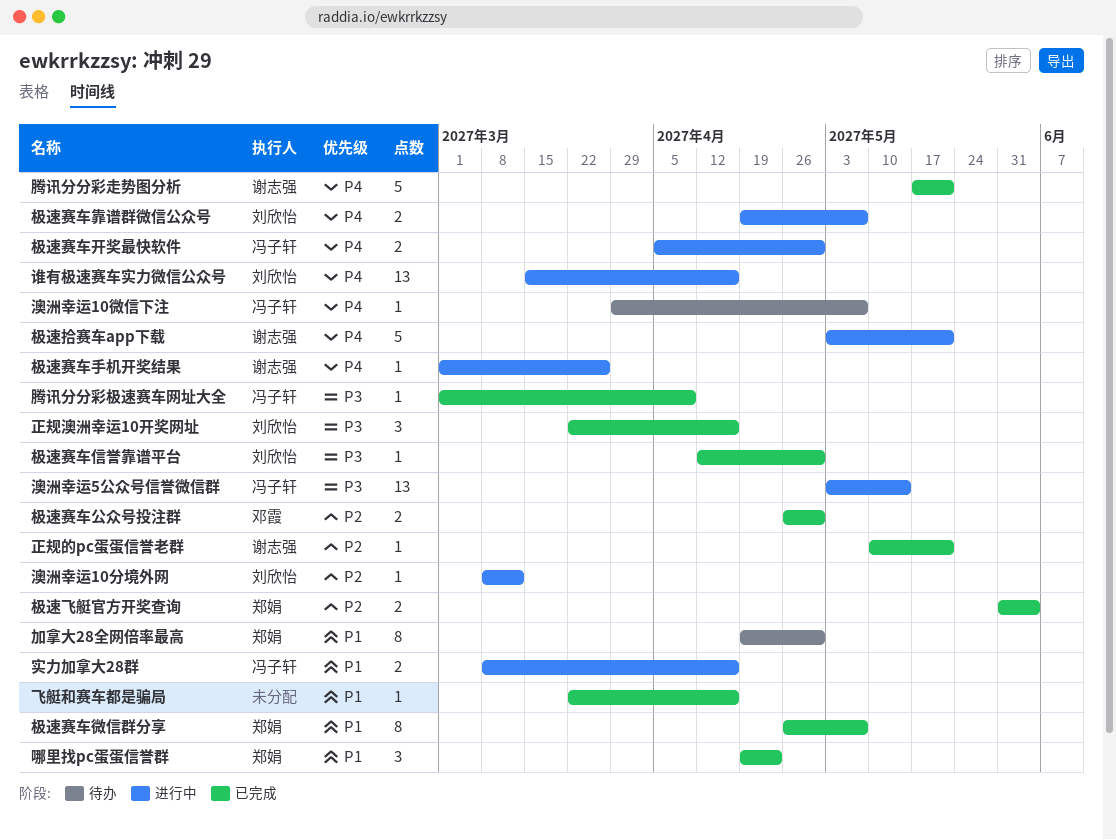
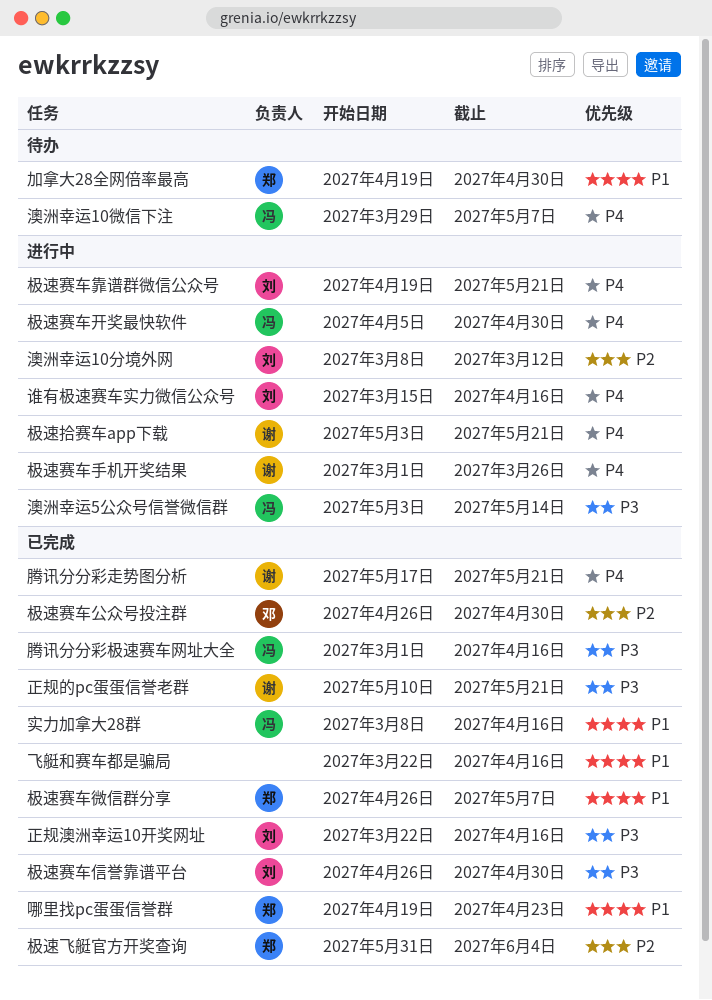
实力加拿大28群, status: 进行中 -> 已完成
极速赛车信誉靠谱平台, start: Apr 12 -> Apr 26
极速赛车靠谱群微信公众号, due: May 7 -> May 21
正规的pc蛋蛋信誉老群, priority: P2 -> P3
腾讯分分彩极速赛车网址大全, due: Apr 9 -> Apr 16

